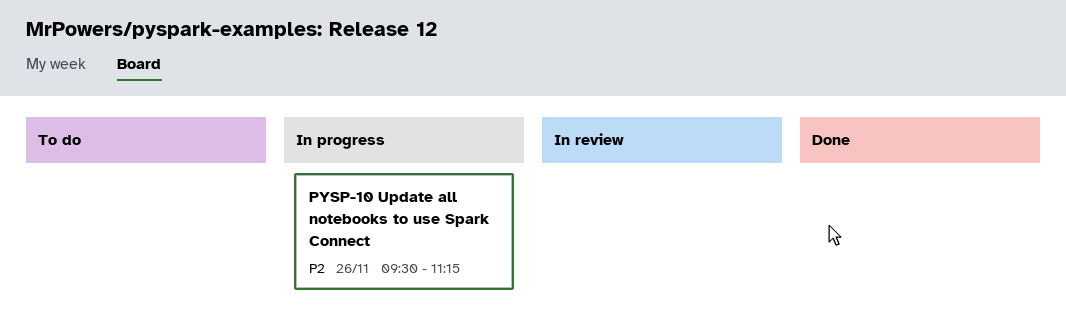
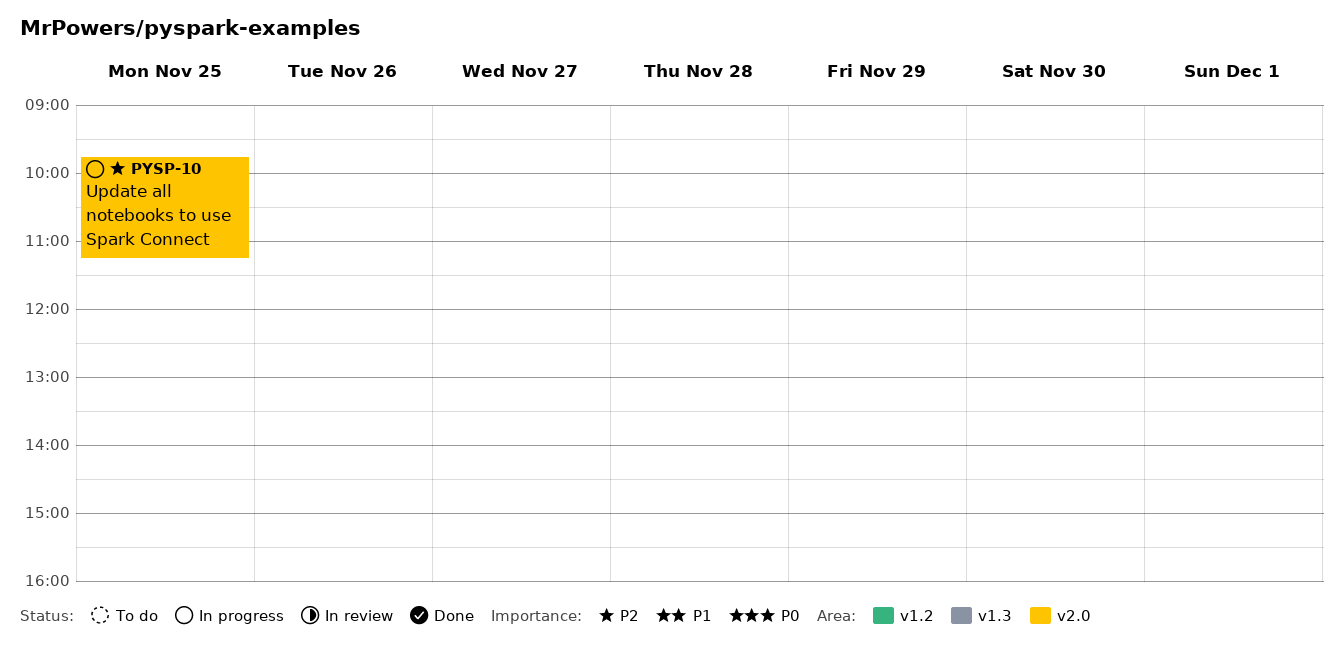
PYSP-10, day: Nov 26 -> Nov 25
PYSP-10, begins: 09:30 -> 09:45

